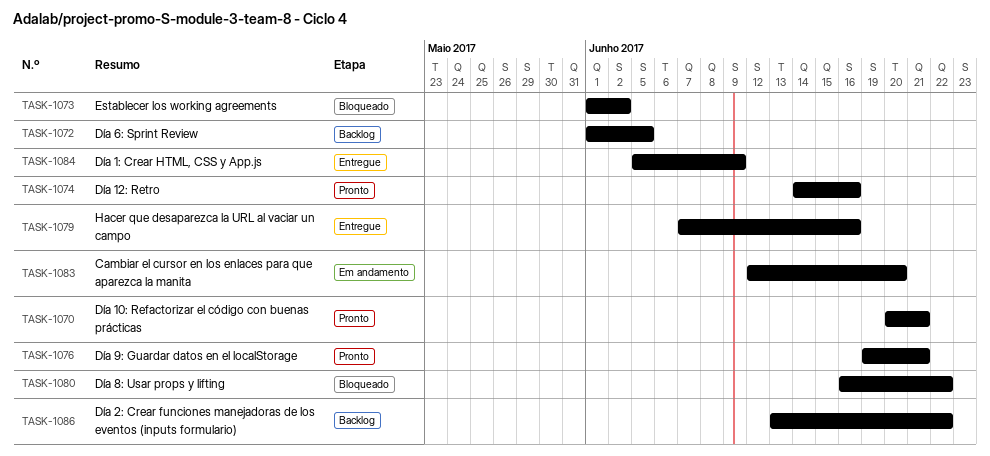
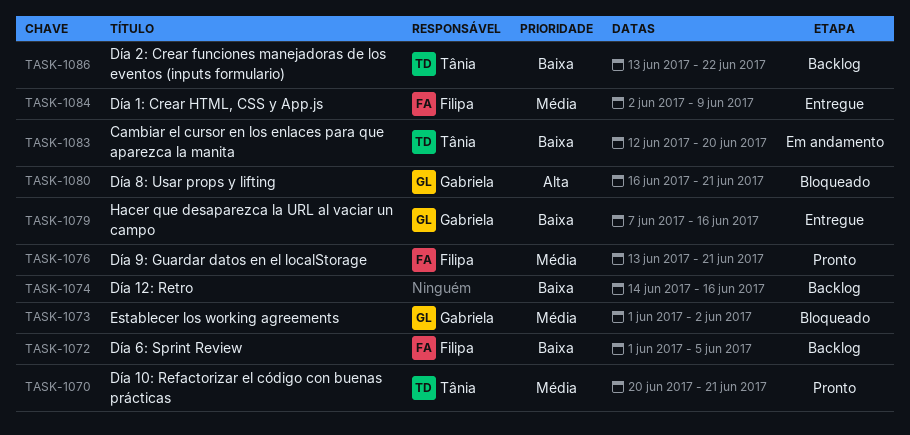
TASK-1074, status: Pronto -> Backlog
TASK-1076, start: Jun 19 -> Jun 13
TASK-1080, due: Jun 22 -> Jun 21
TASK-1084, start: Jun 5 -> Jun 2

